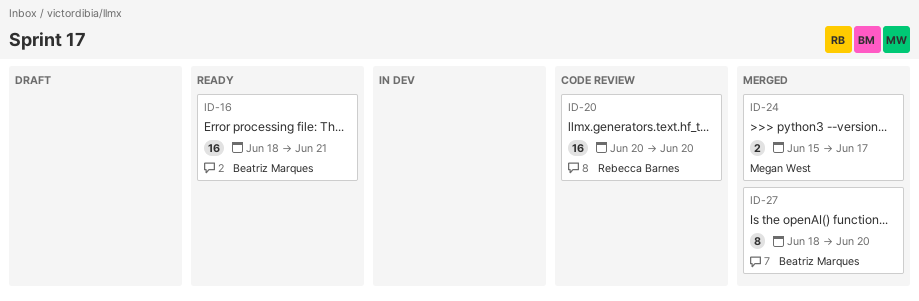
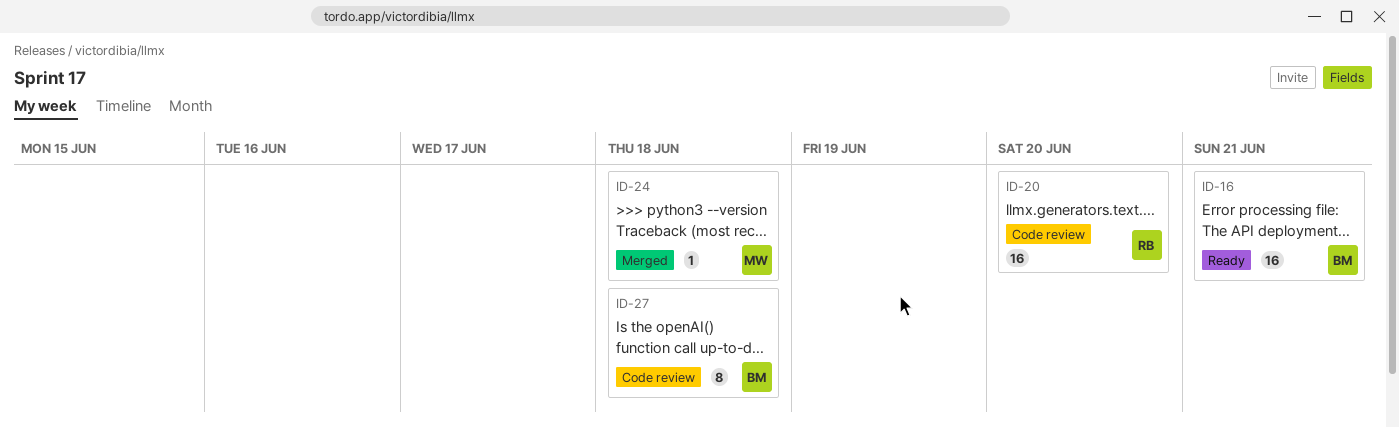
ID-24, estimate: 2 -> 1
ID-24, due: Jun 17 -> Jun 18
ID-27, status: Merged -> Code review
ID-27, due: Jun 20 -> Jun 18

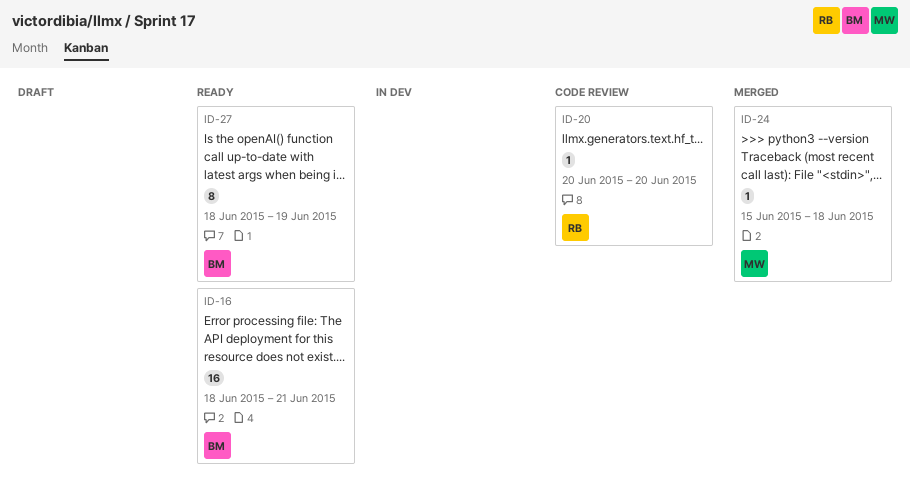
ID-20, estimate: 16 -> 1
ID-27, status: Code review -> Ready
ID-27, due: Jun 18 -> Jun 19

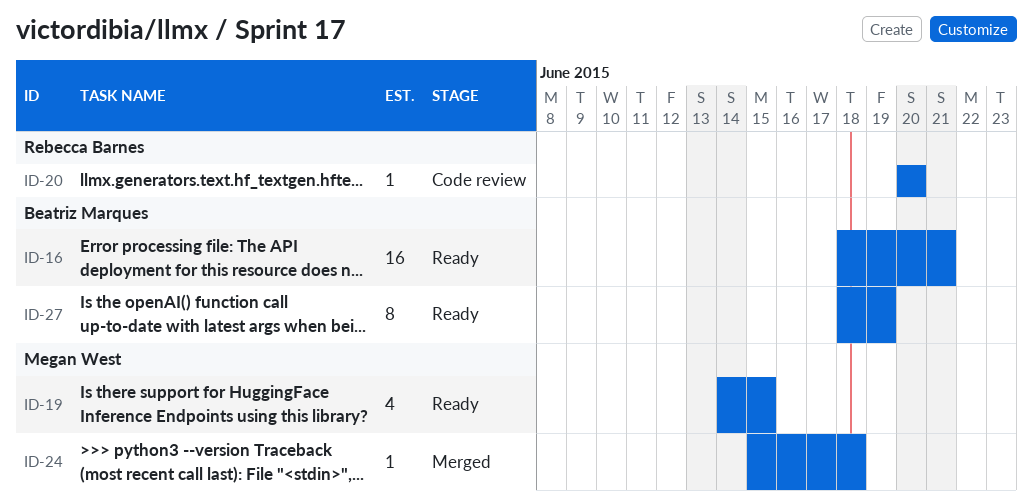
ID-19: none -> present

